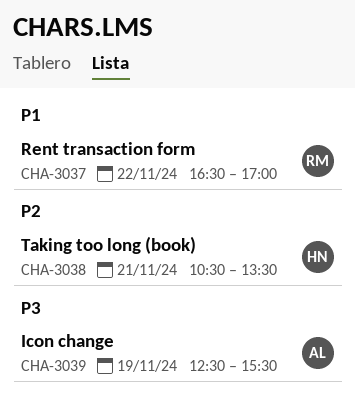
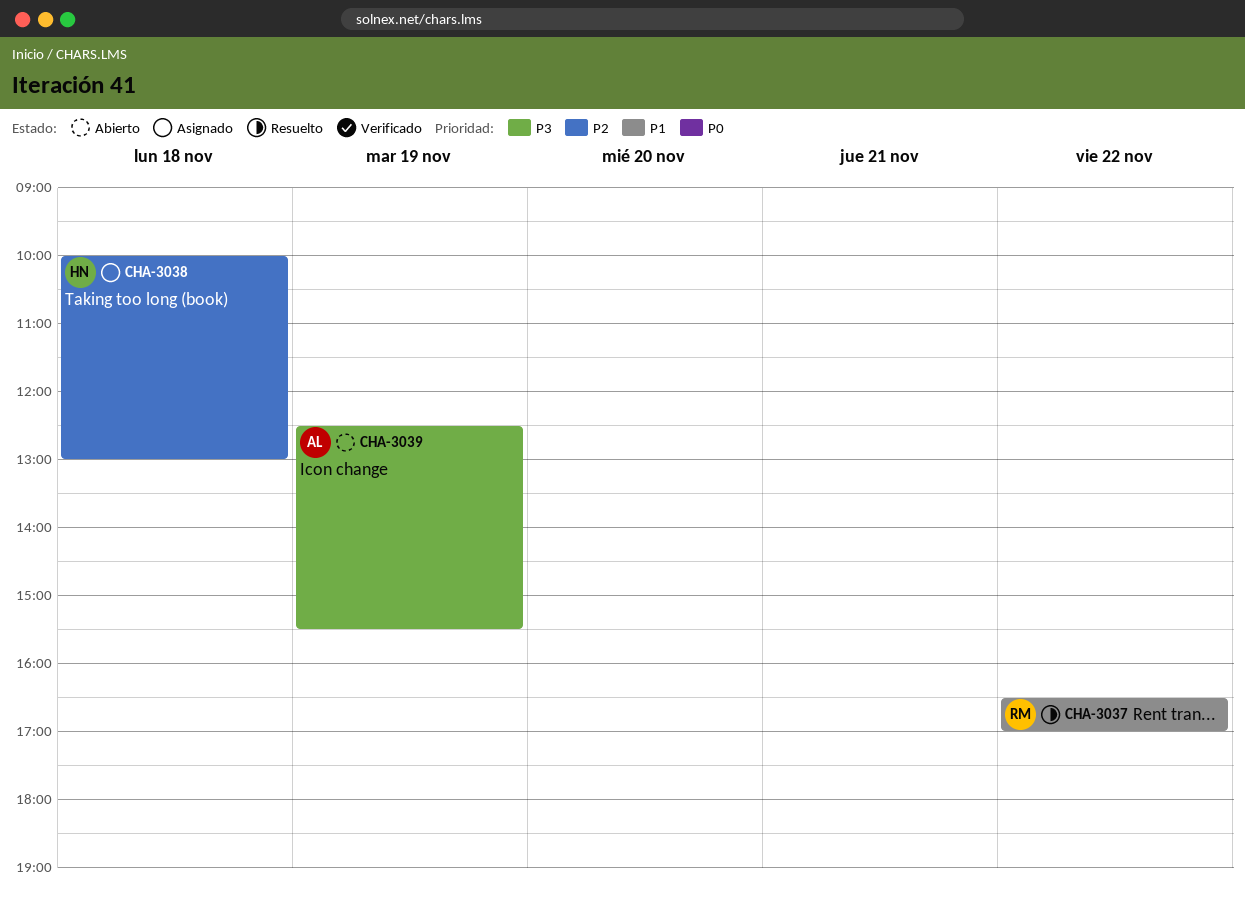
CHA-3038, day: Nov 21 -> Nov 18
CHA-3038, begins: 10:30 -> 10:00
CHA-3038, ends: 13:30 -> 13:00

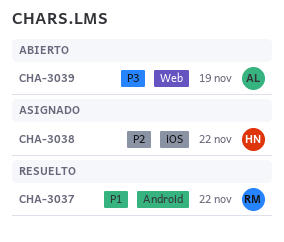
CHA-3038, day: Nov 18 -> Nov 22

